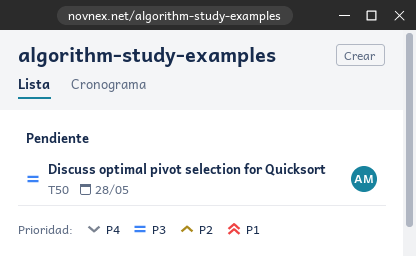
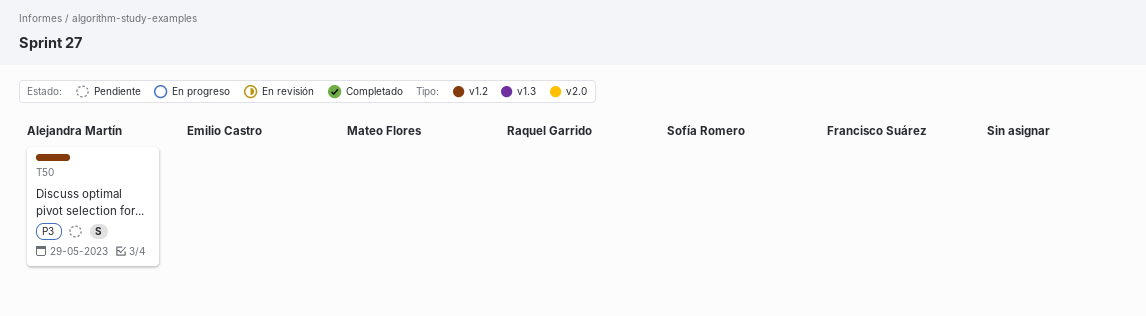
T50, due: May 28 -> May 29

